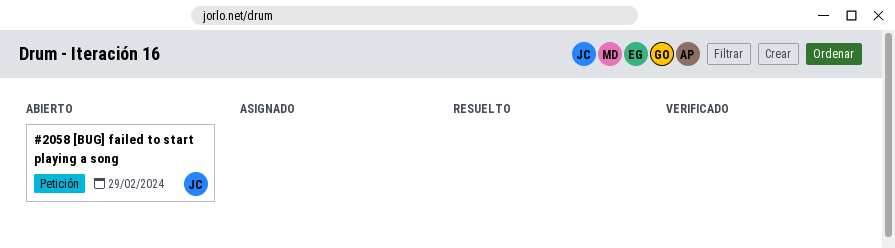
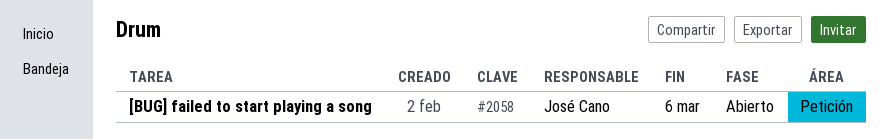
#2058, due: Feb 29 -> Mar 6

